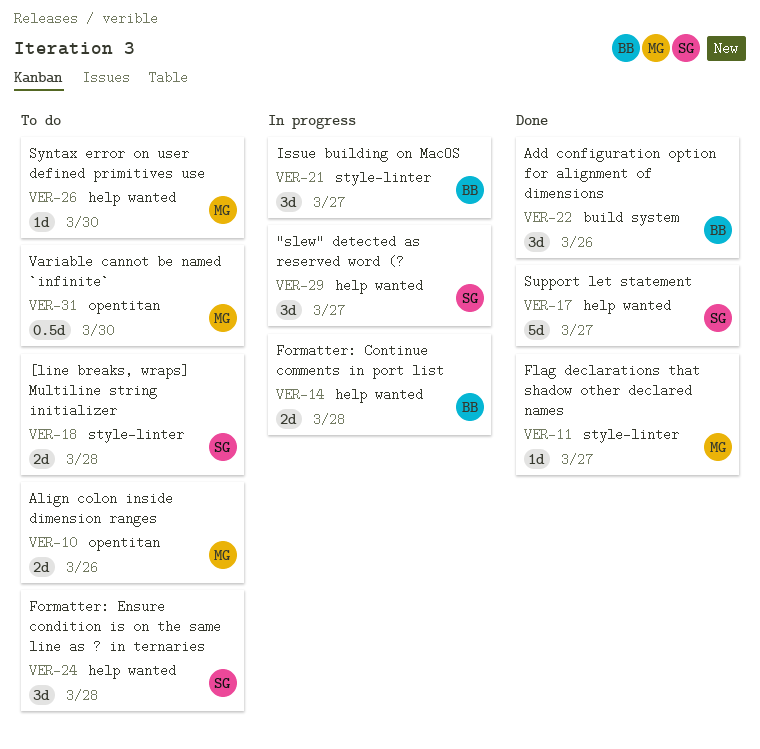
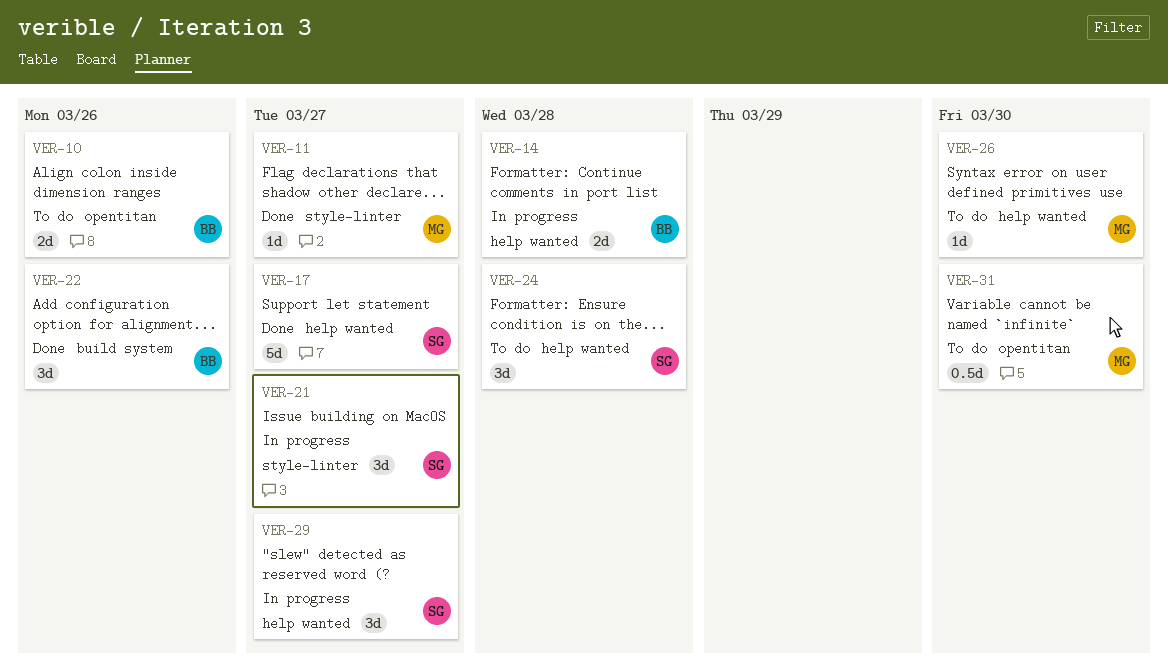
VER-10, owner: MG -> BB
VER-18: present -> none
VER-21, owner: BB -> SG

